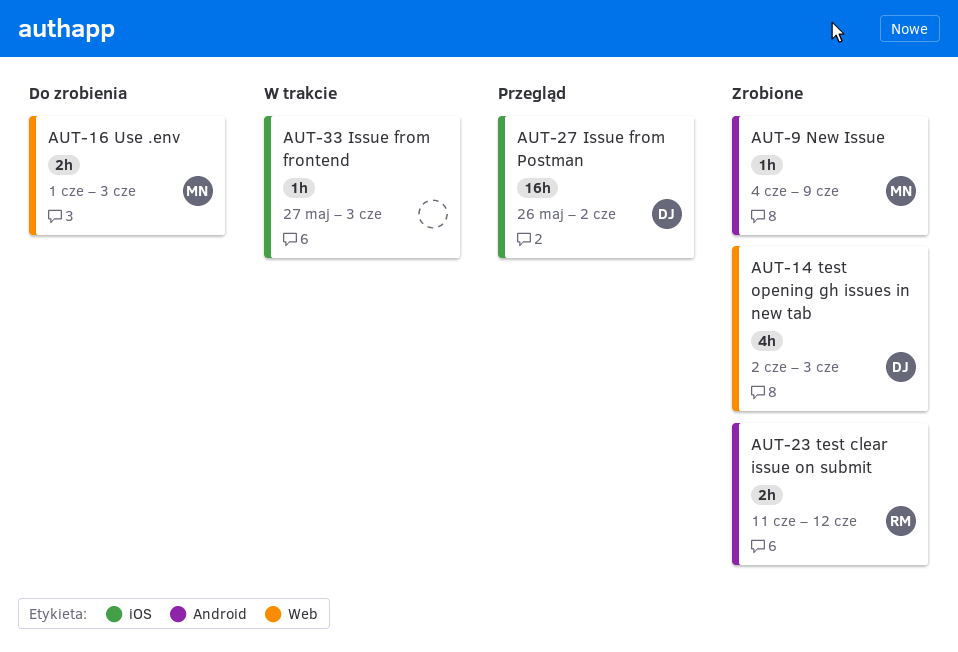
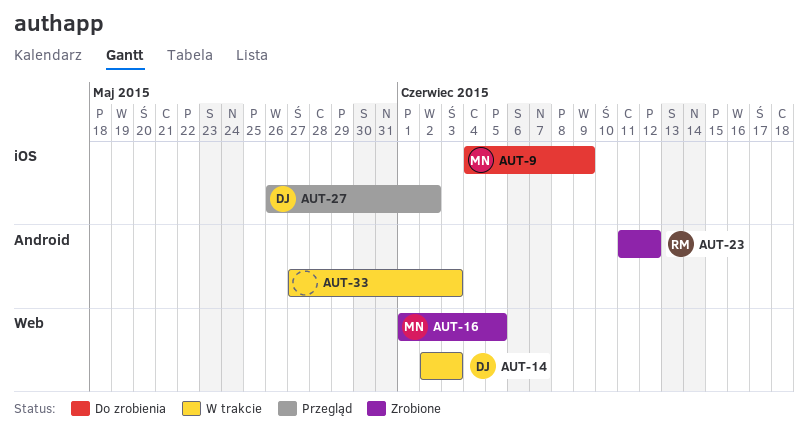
AUT-9, status: Zrobione -> Do zrobienia
AUT-9, label: Android -> iOS
AUT-14, status: Zrobione -> W trakcie
AUT-16, status: Do zrobienia -> Zrobione
AUT-16, due: Jun 3 -> Jun 5
AUT-33, label: iOS -> Android

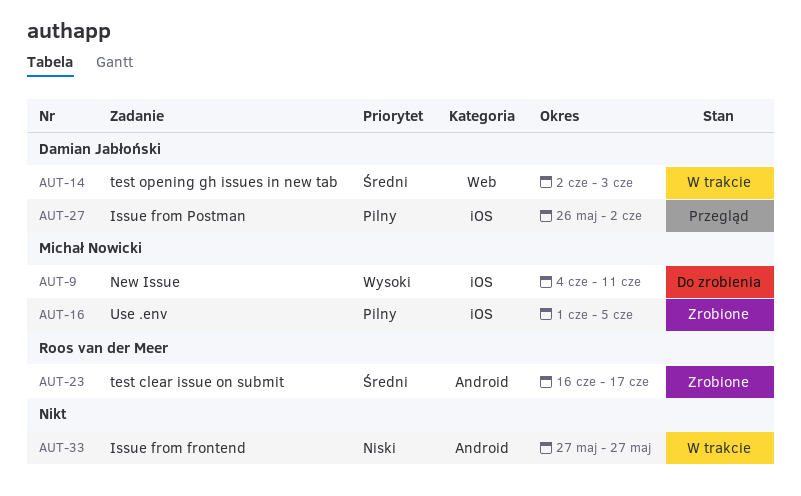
AUT-9, due: Jun 9 -> Jun 11
AUT-16, label: Web -> iOS
AUT-23, start: Jun 11 -> Jun 16
AUT-23, due: Jun 12 -> Jun 17
AUT-33, due: Jun 3 -> May 27

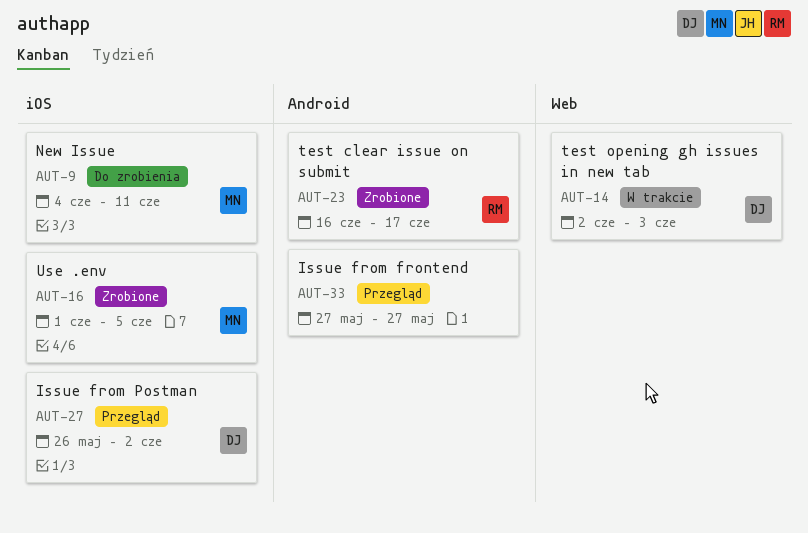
AUT-33, status: W trakcie -> Przegląd

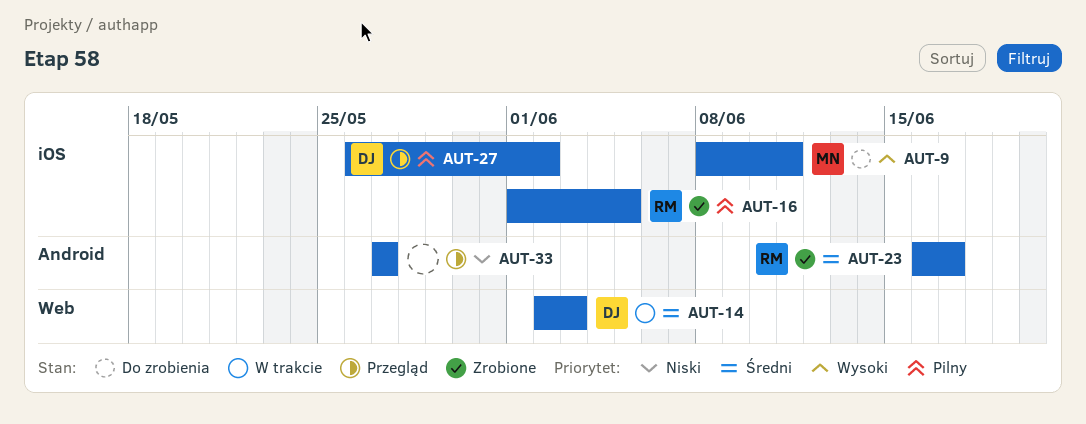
AUT-9, start: Jun 4 -> Jun 8
AUT-16, owner: MN -> RM

